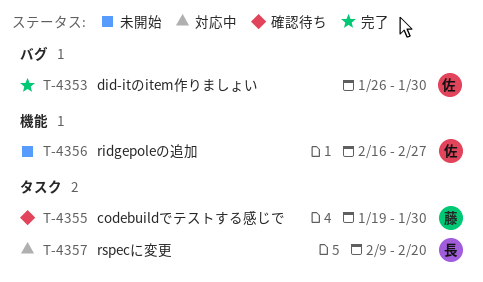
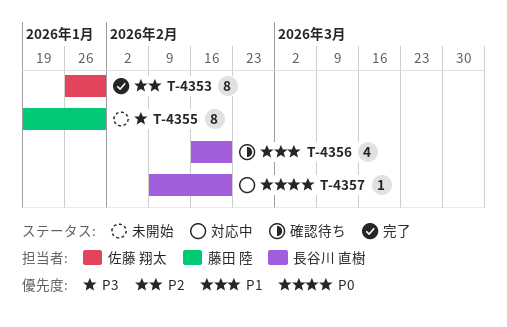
T-4355, status: 確認待ち -> 未開始
T-4356, status: 未開始 -> 確認待ち
T-4356, owner: 佐藤 翔太 -> 長谷川 直樹
T-4356, due: Feb 27 -> Feb 20

